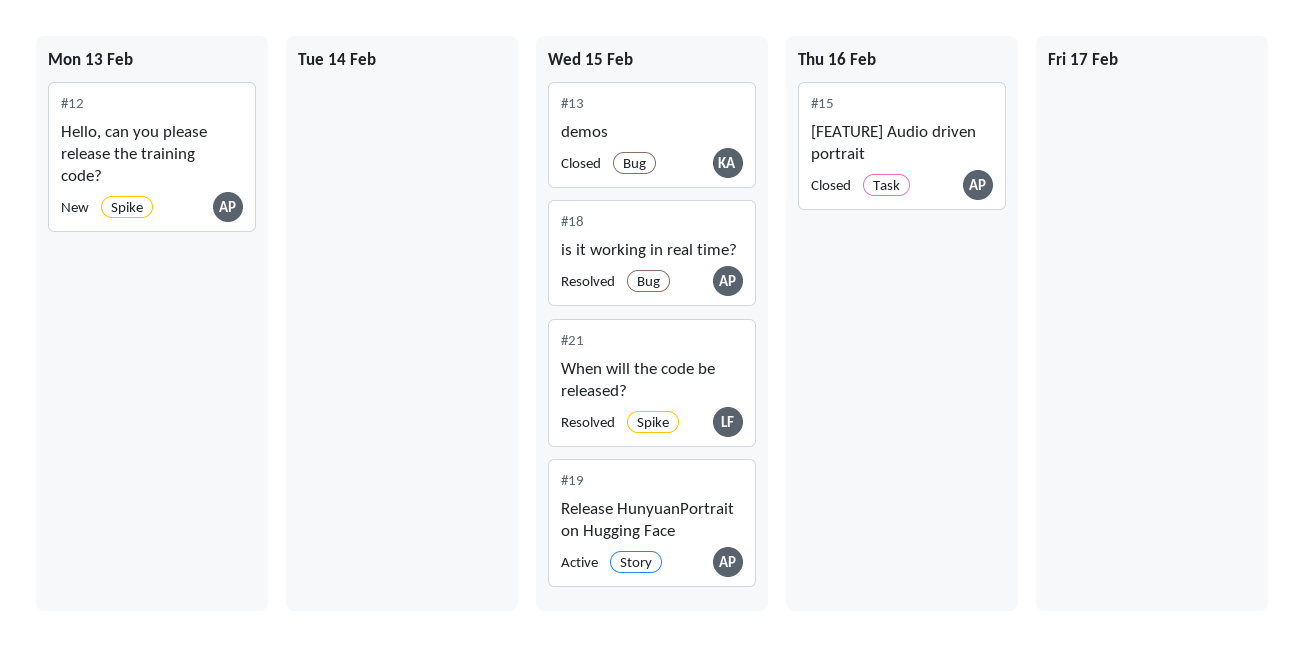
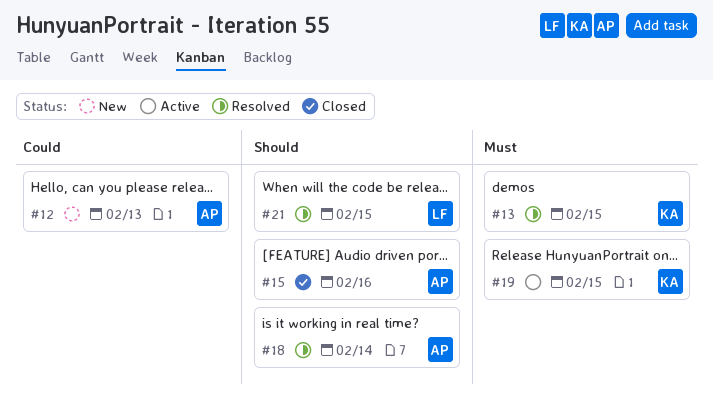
#13, status: Closed -> Resolved
#18, due: Feb 15 -> Feb 14
#19, owner: AP -> KA

